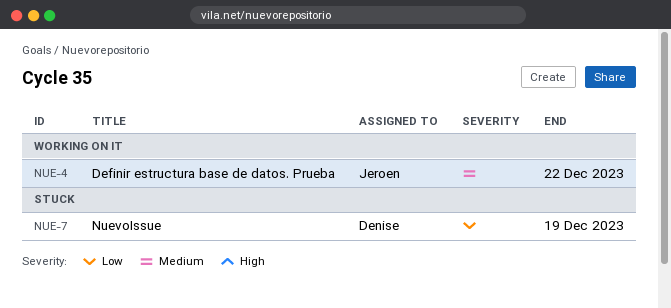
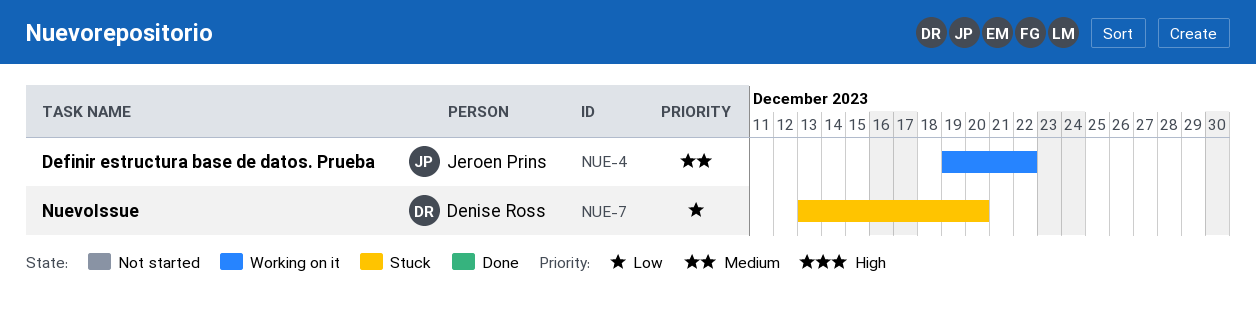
NUE-7, due: Dec 19 -> Dec 20

